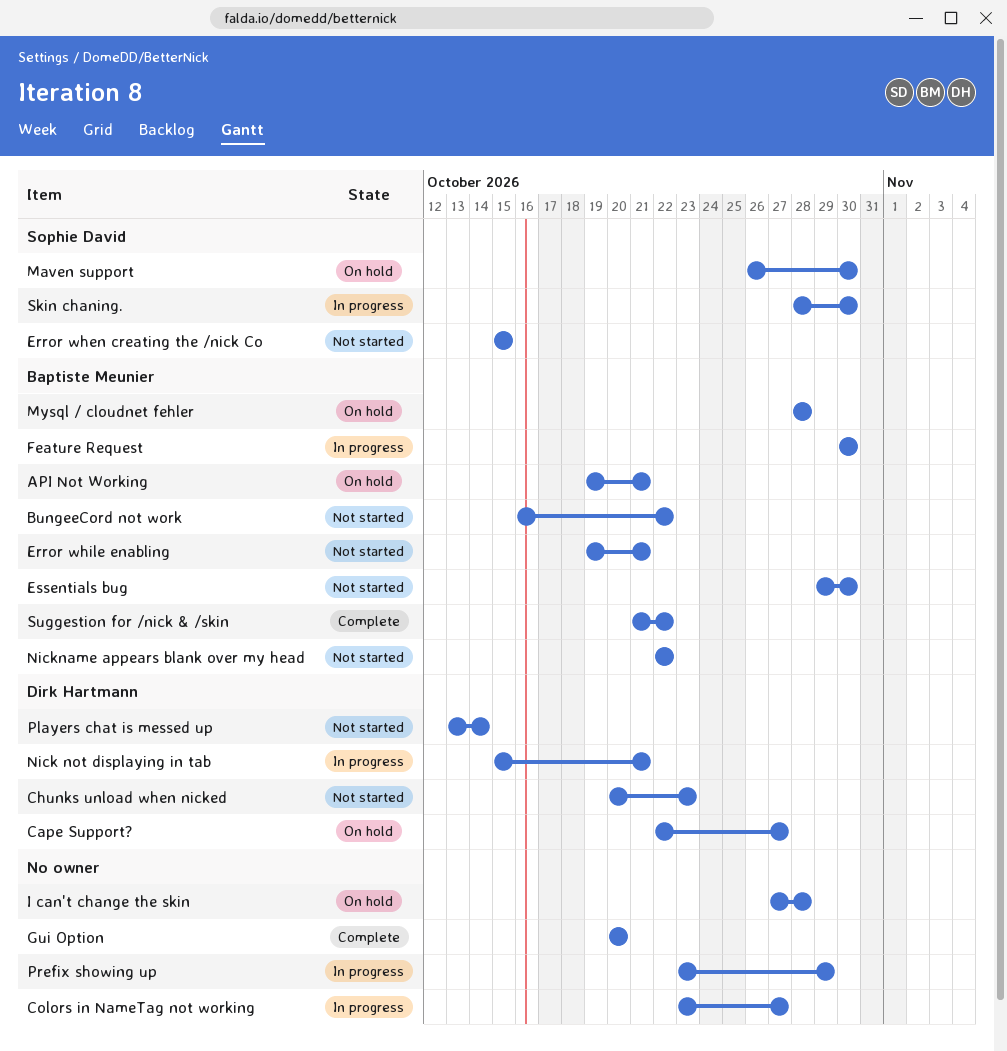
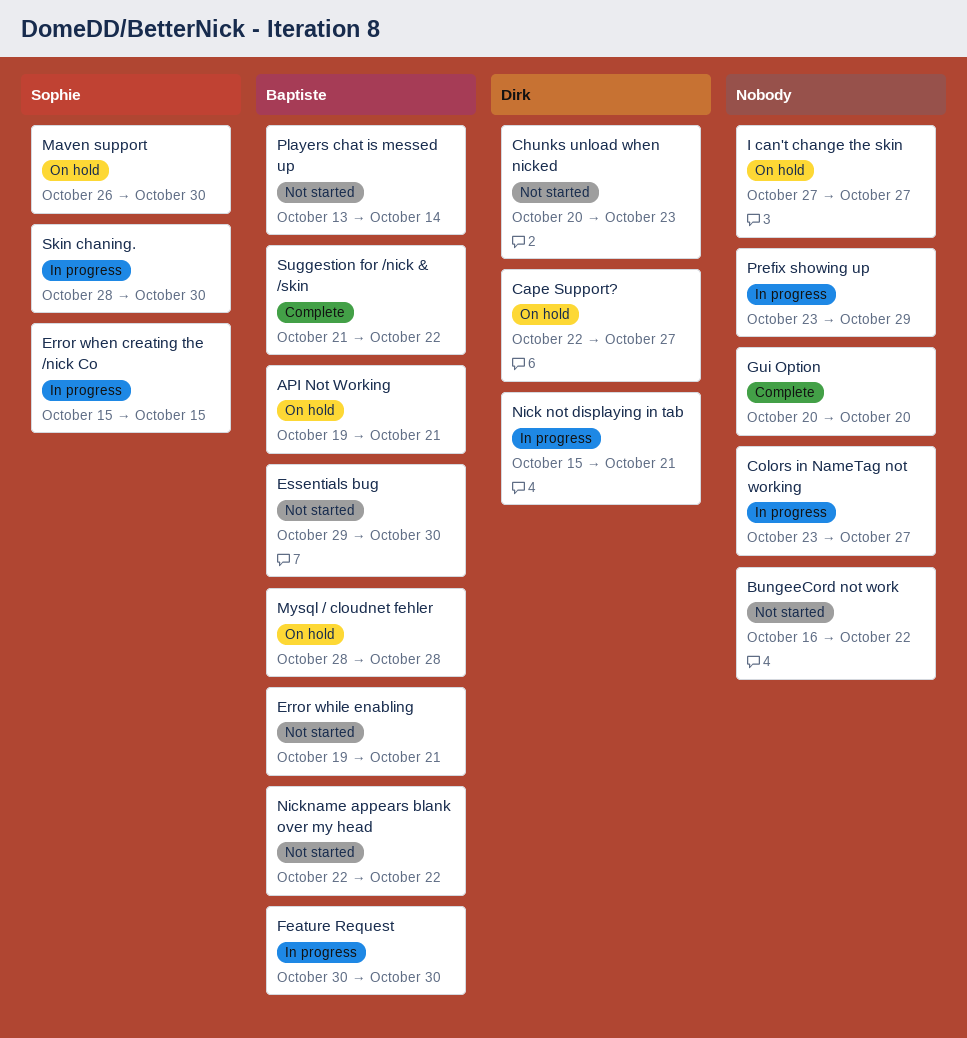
BungeeCord not work, owner: Baptiste Meunier -> none
Error when creating the /nick Co, status: Not started -> In progress
I can't change the skin, due: Oct 28 -> Oct 27
Players chat is messed up, owner: Dirk Hartmann -> Baptiste Meunier

